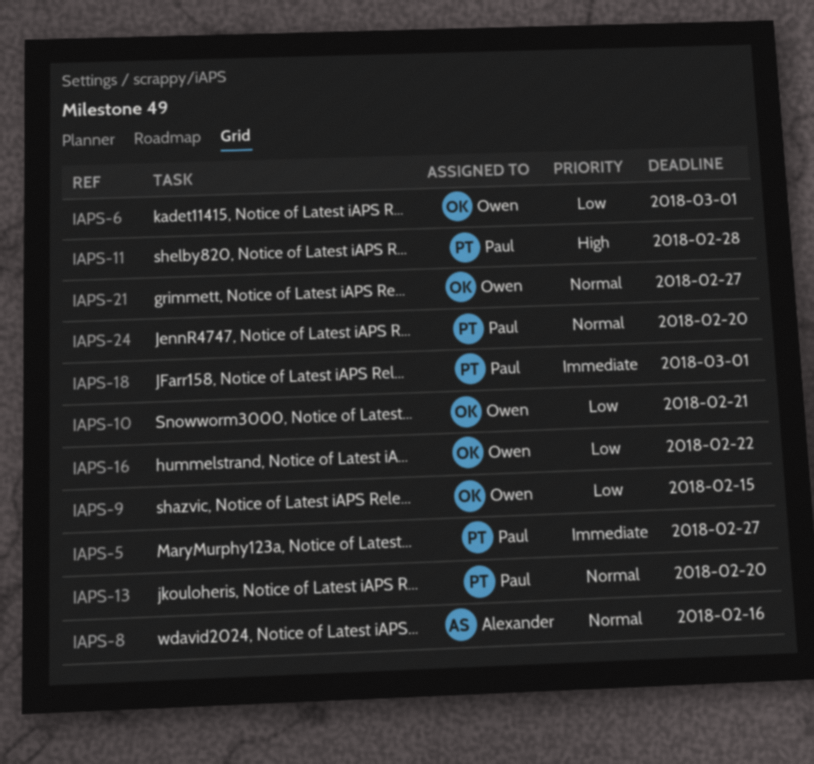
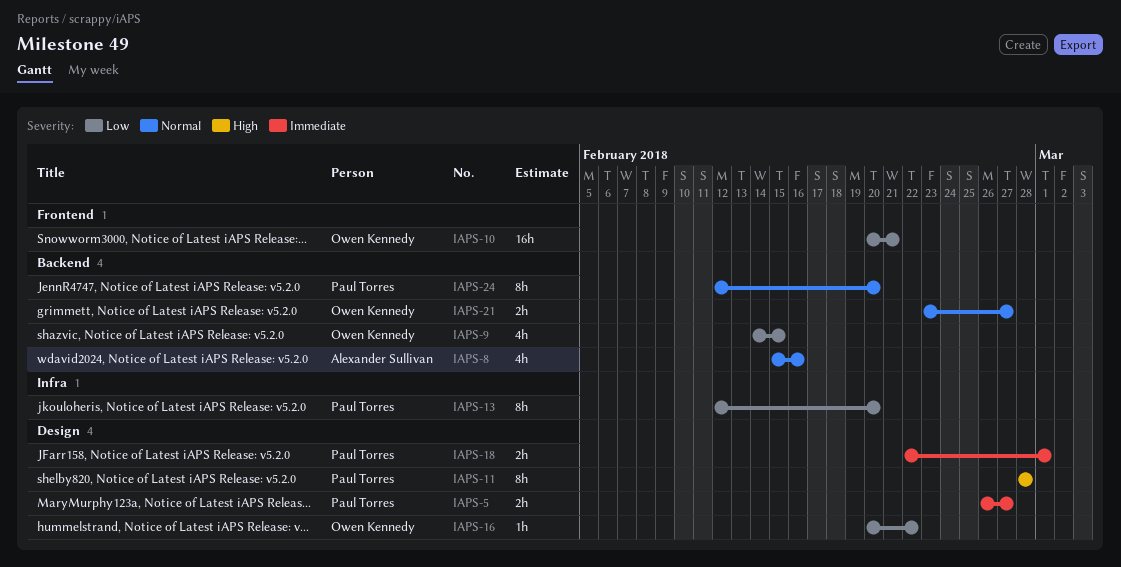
IAPS-6: present -> none
IAPS-13, priority: Normal -> Low

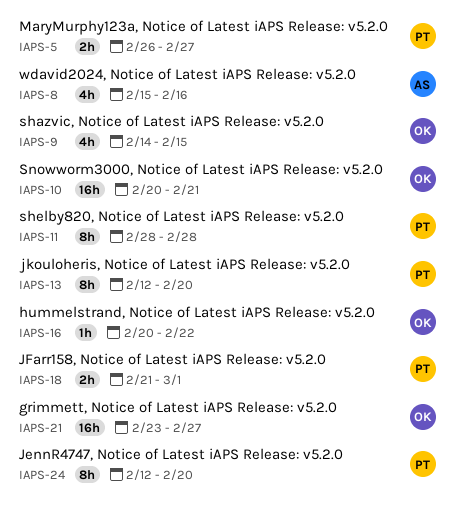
IAPS-18, start: Feb 22 -> Feb 21
IAPS-21, estimate: 2h -> 16h

